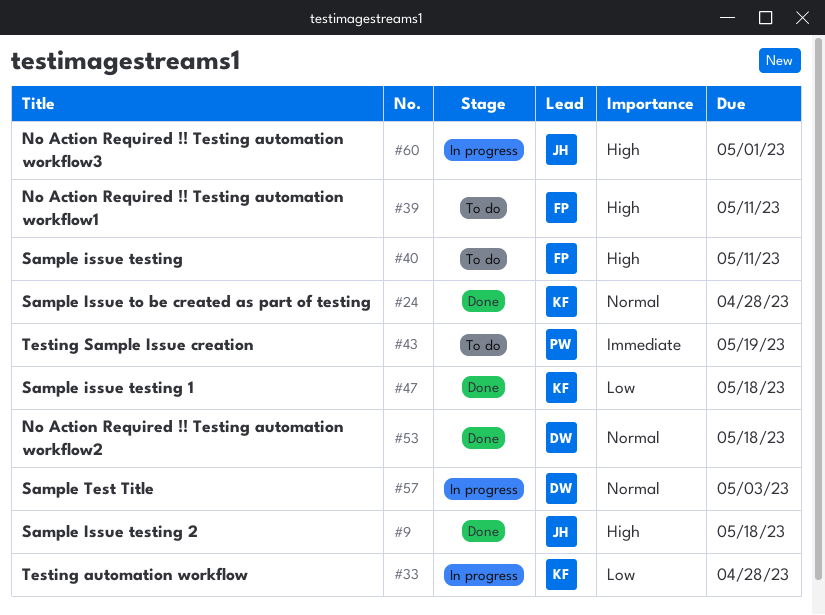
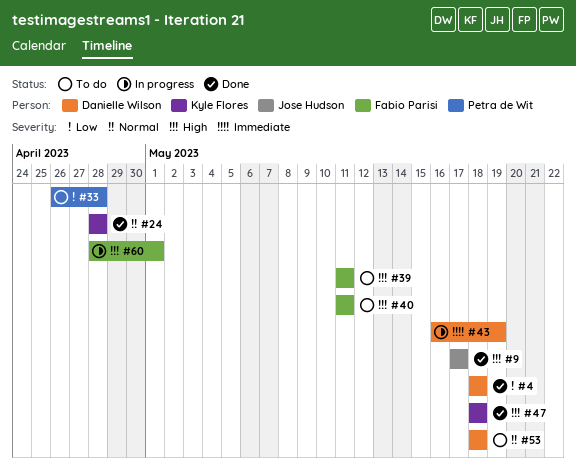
#4: none -> present
#9, due: May 18 -> May 17
#33, status: In progress -> To do
#33, owner: Kyle Flores -> Petra de Wit
#43, status: To do -> In progress
#43, owner: Petra de Wit -> Danielle Wilson
#47, priority: Low -> High
#53, status: Done -> To do
#57: present -> none
#60, owner: Jose Hudson -> Fabio Parisi

